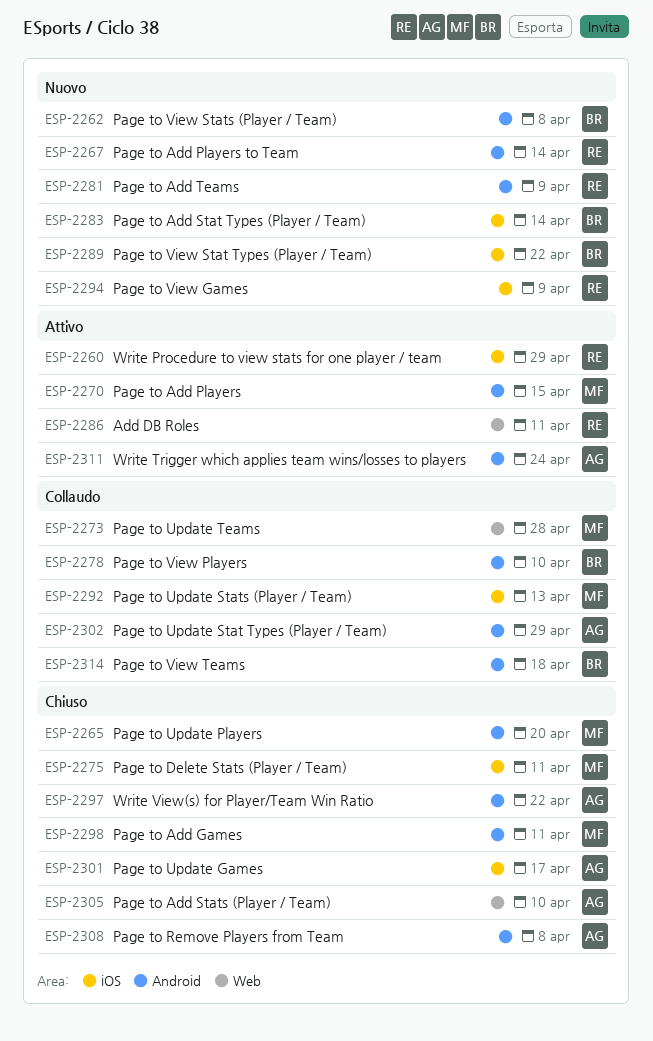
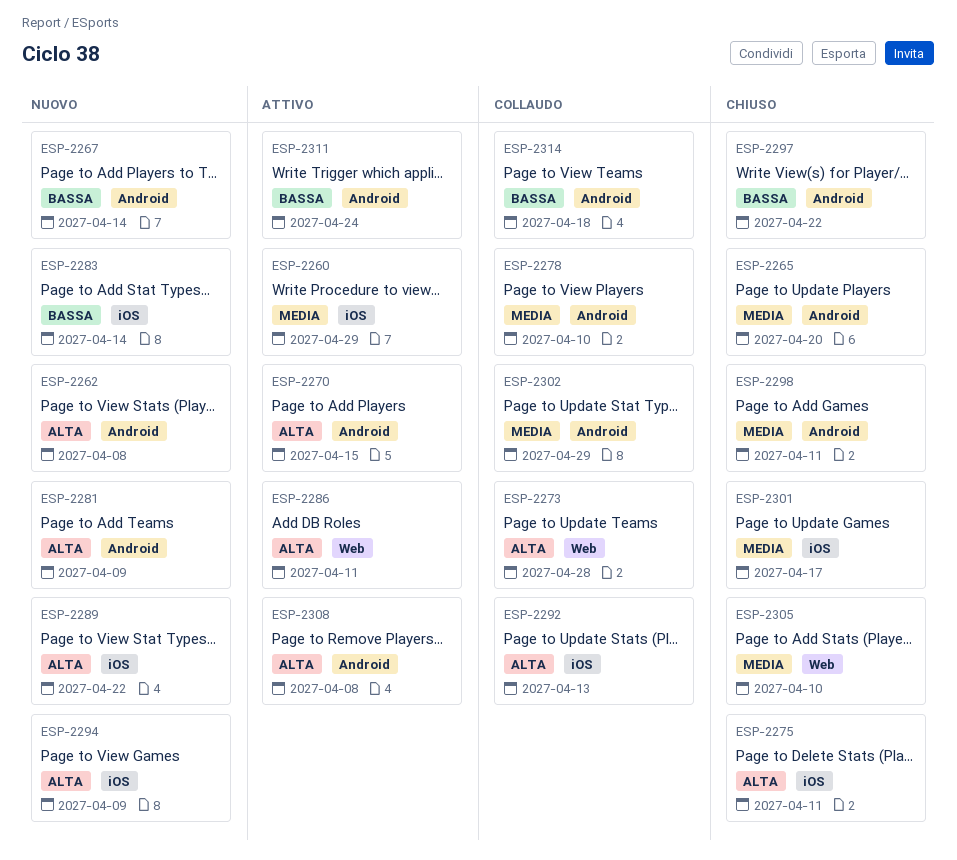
ESP-2308, status: Chiuso -> Attivo

